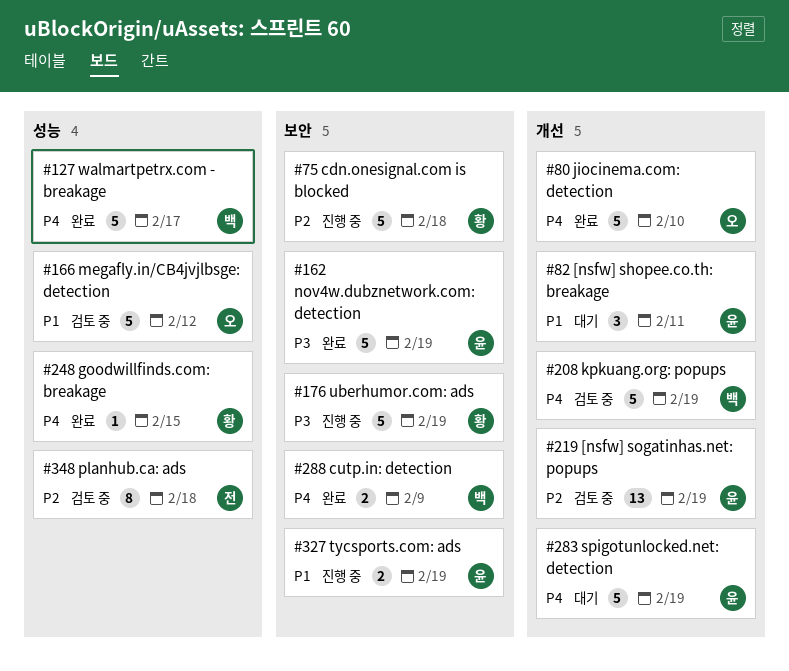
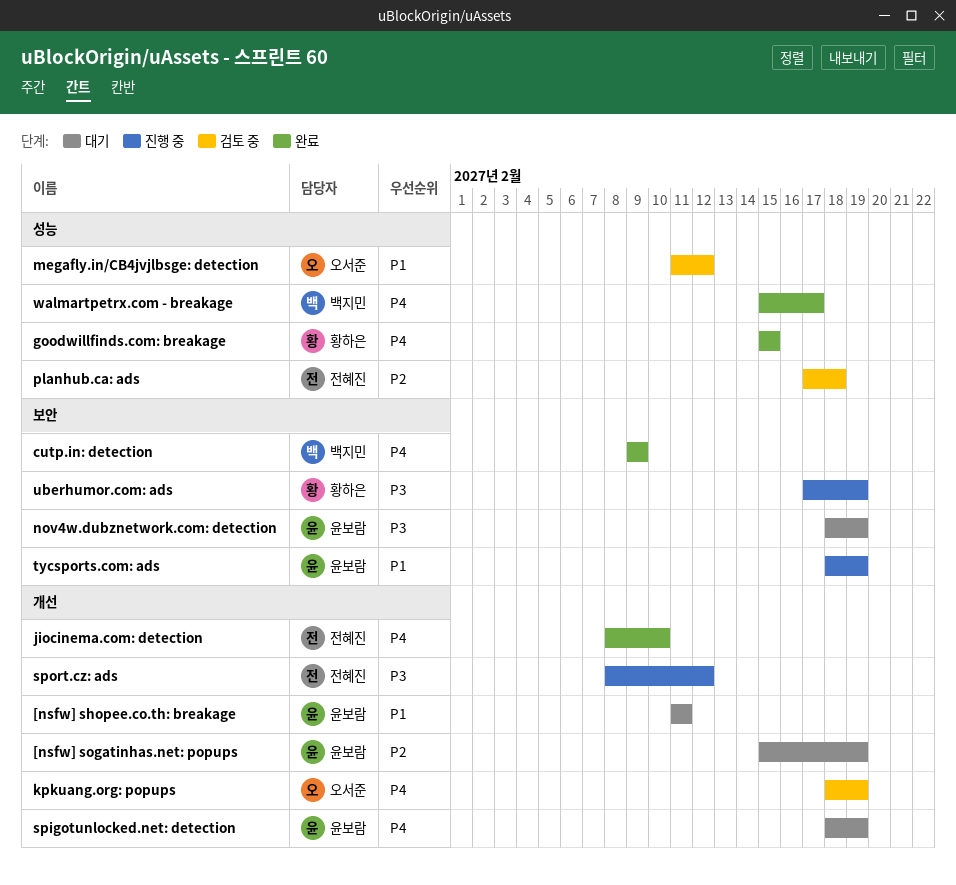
[nsfw] sogatinhas.net: popups, status: 검토 중 -> 대기
cdn.onesignal.com is blocked: present -> none
jiocinema.com: detection, owner: 오서준 -> 전혜진
kpkuang.org: popups, owner: 백지민 -> 오서준
nov4w.dubznetwork.com: detection, status: 완료 -> 대기
sport.cz: ads: none -> present

